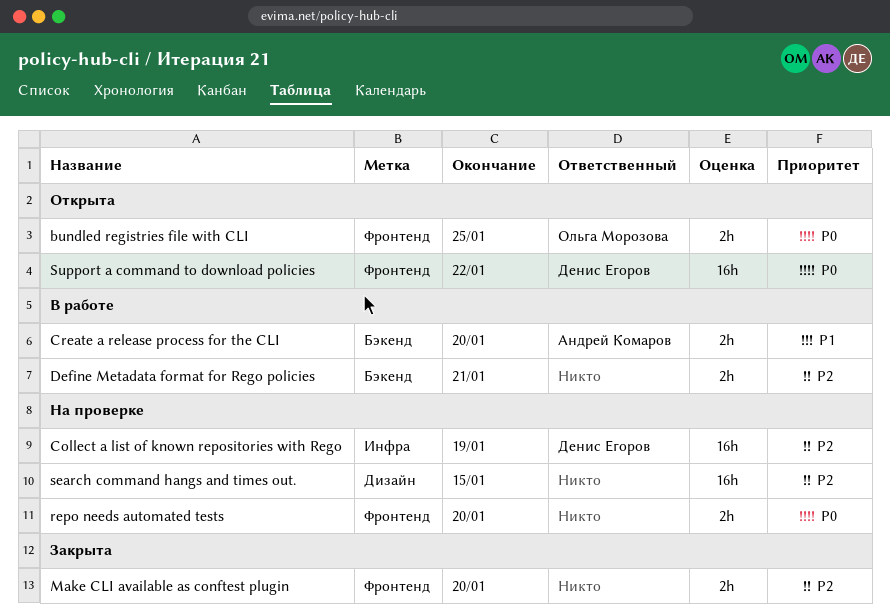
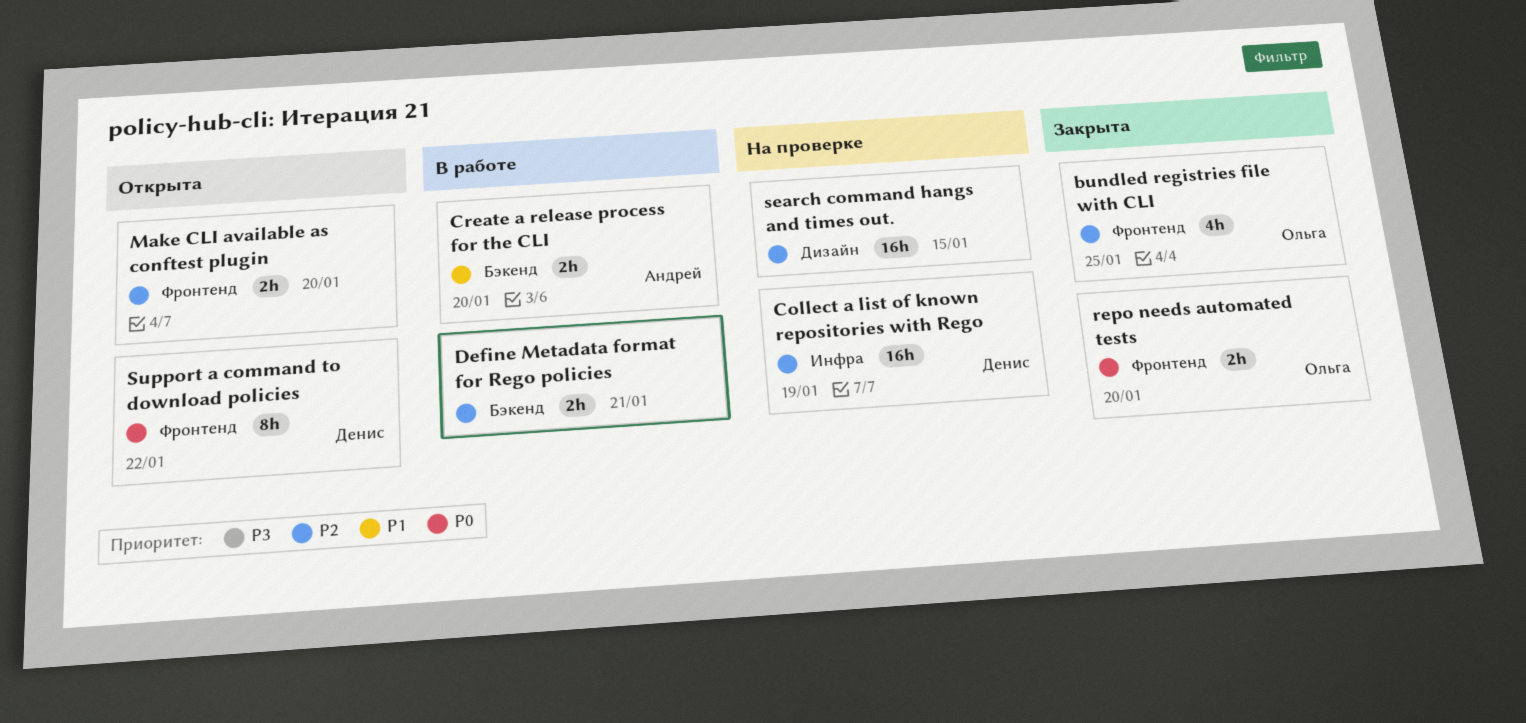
bundled registries file with CLI, status: Открыта -> Закрыта
bundled registries file with CLI, priority: P0 -> P2
bundled registries file with CLI, estimate: 2h -> 4h
Make CLI available as conftest plugin, status: Закрыта -> Открыта
repo needs automated tests, status: На проверке -> Закрыта
repo needs automated tests, owner: none -> Ольга Морозова
Support a command to download policies, estimate: 16h -> 8h

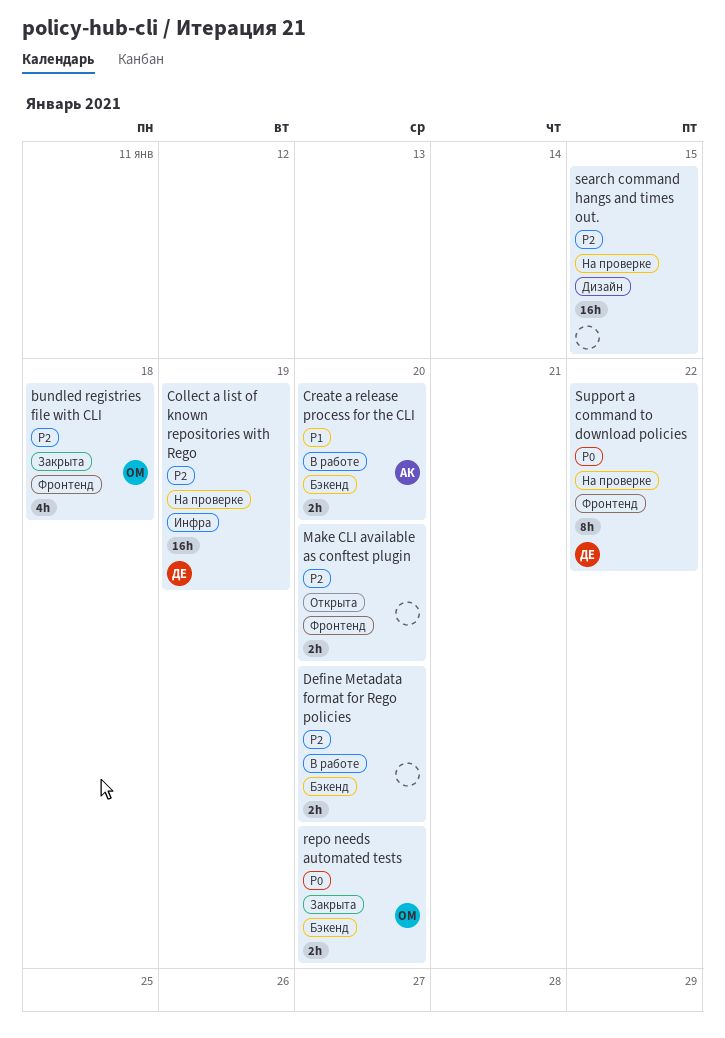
bundled registries file with CLI, due: Jan 25 -> Jan 18
Define Metadata format for Rego policies, due: Jan 21 -> Jan 20
repo needs automated tests, label: Фронтенд -> Бэкенд
Support a command to download policies, status: Открыта -> На проверке

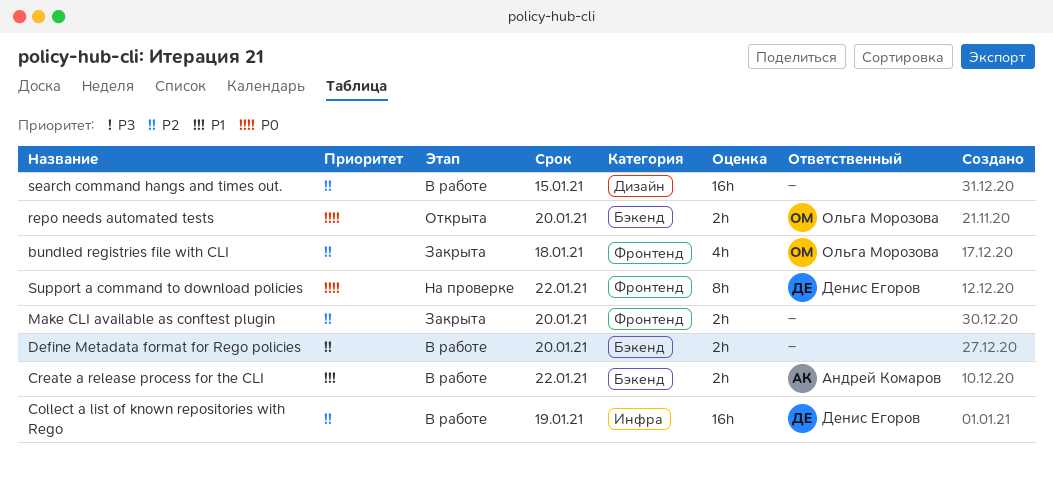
Collect a list of known repositories with Rego, status: На проверке -> В работе
Create a release process for the CLI, due: Jan 20 -> Jan 22
Make CLI available as conftest plugin, status: Открыта -> Закрыта
repo needs automated tests, status: Закрыта -> Открыта
search command hangs and times out., status: На проверке -> В работе

